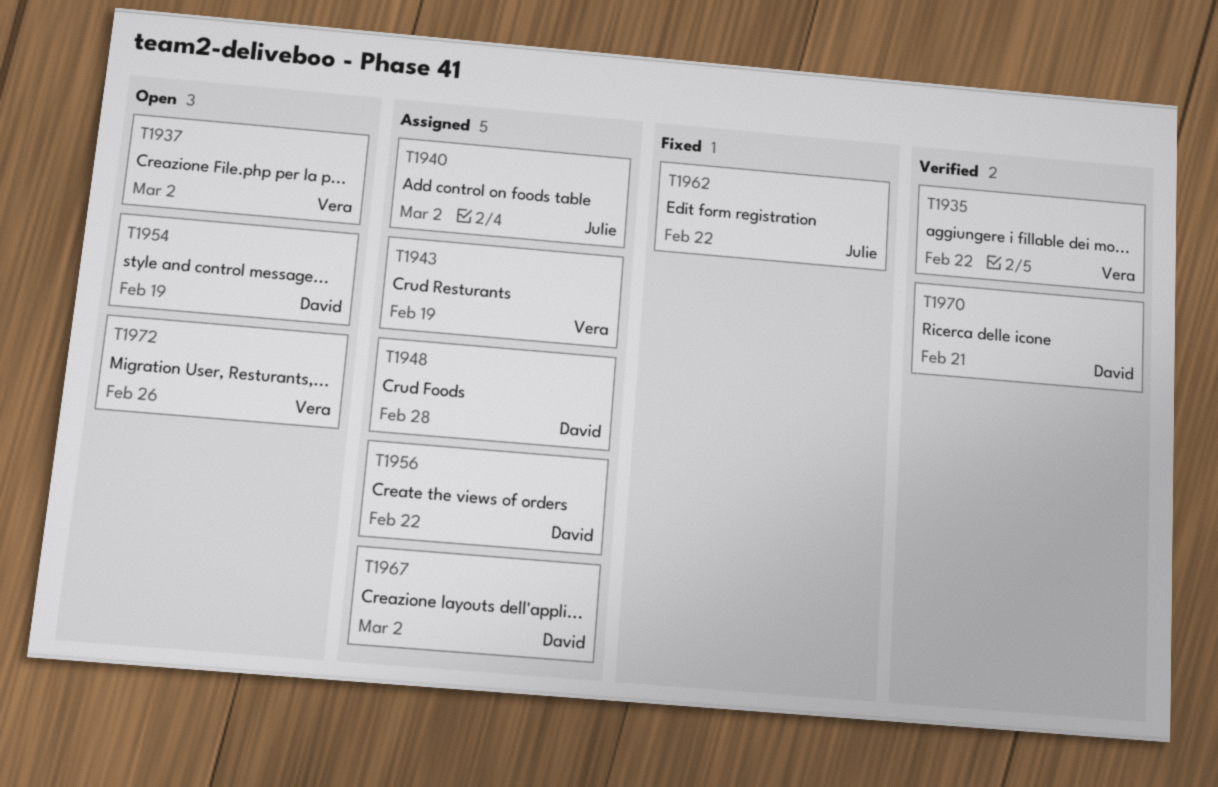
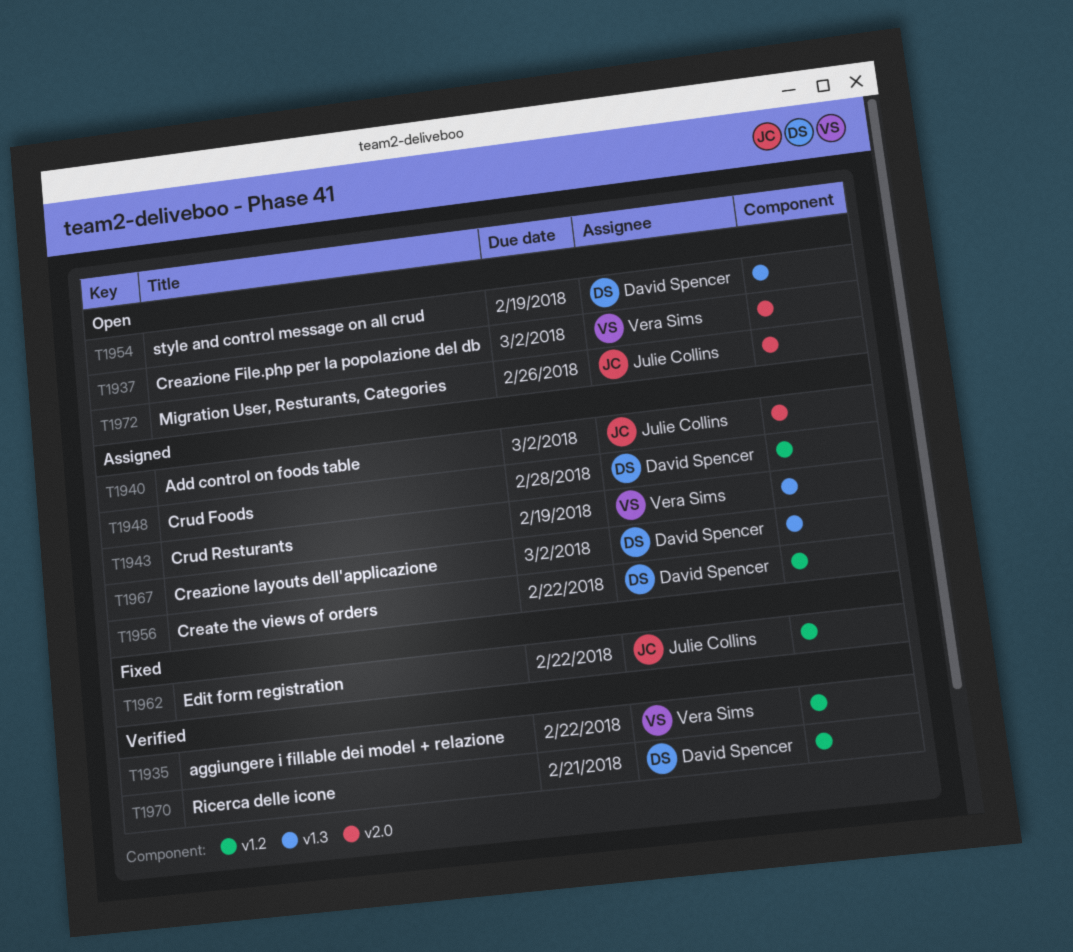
T1972, owner: Vera Sims -> Julie Collins

